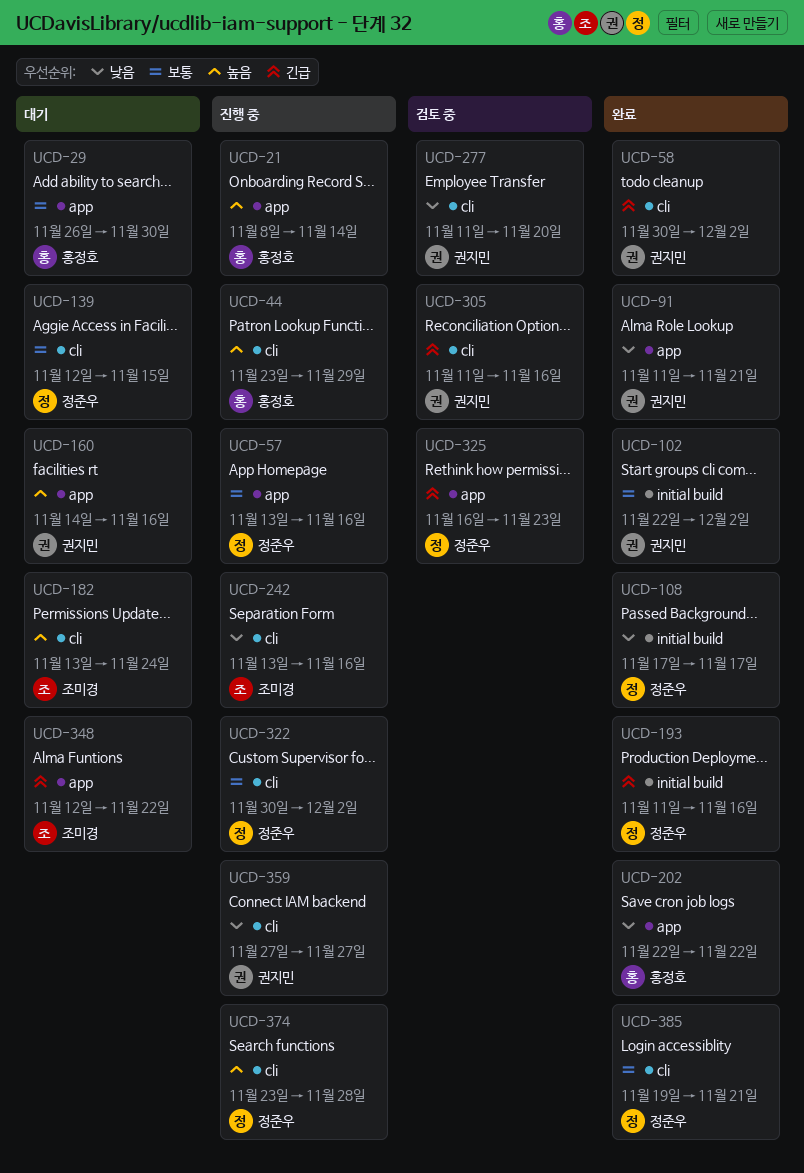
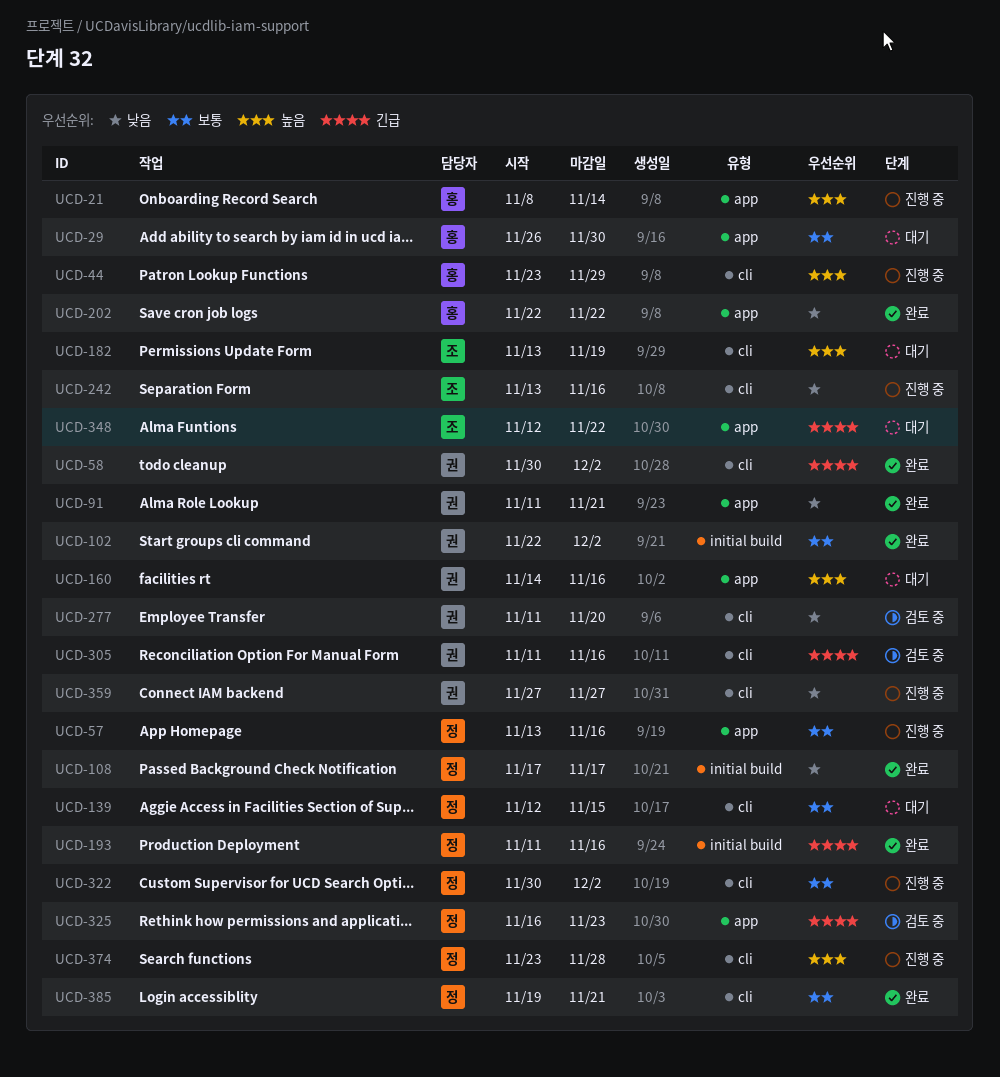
UCD-182, due: Nov 24 -> Nov 19

